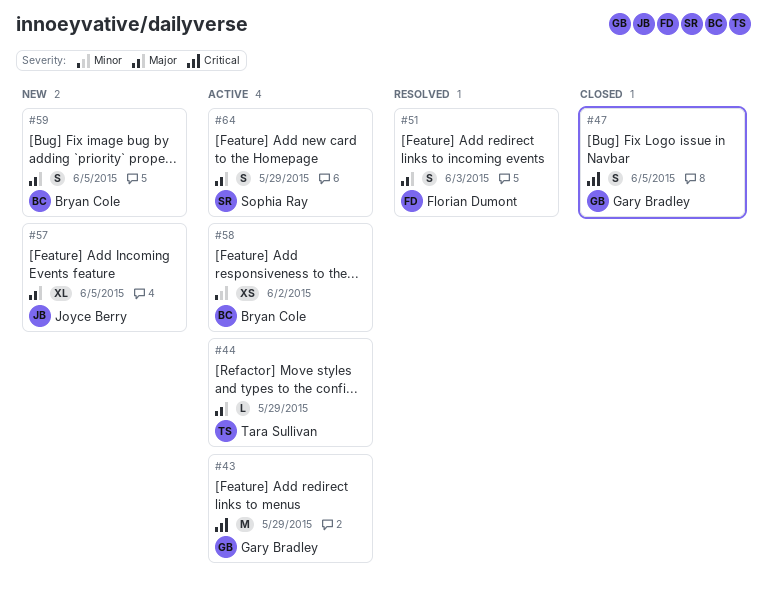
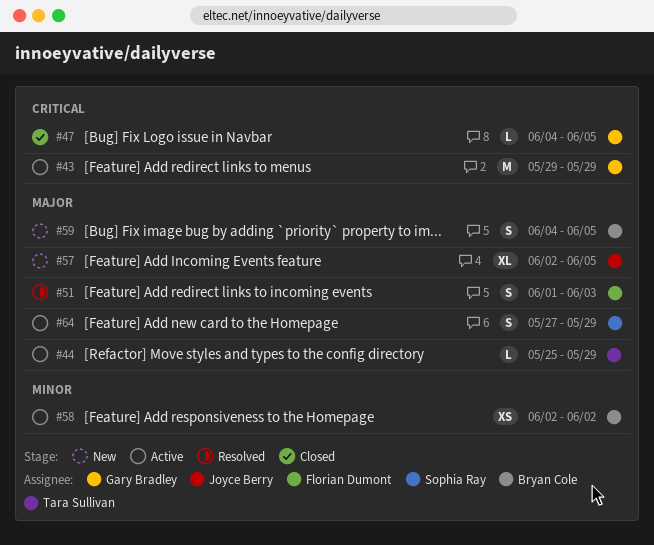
#47, estimate: S -> L

